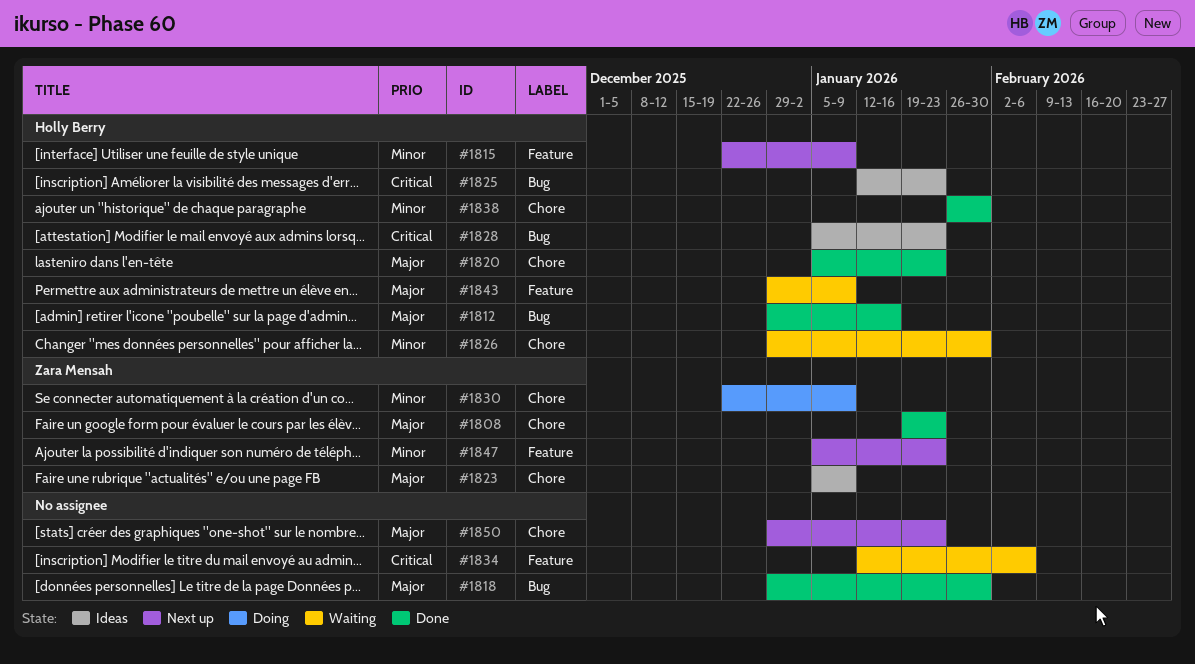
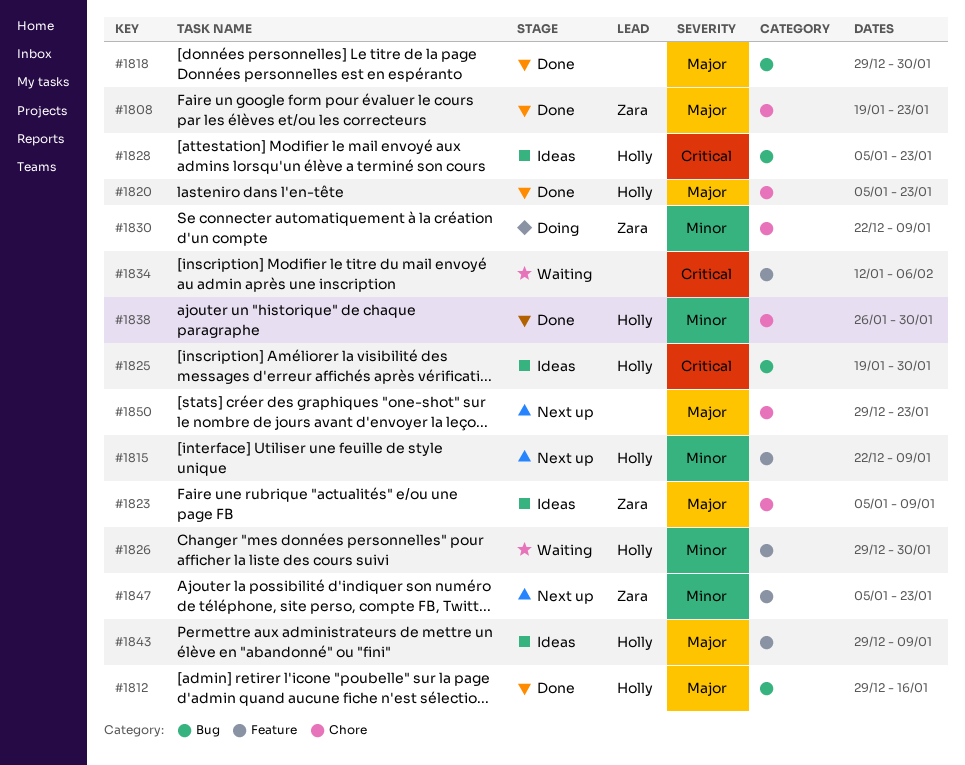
#1825, start: Jan 12 -> Jan 19
#1825, due: Jan 23 -> Jan 30
#1826, label: Chore -> Feature
#1843, status: Waiting -> Ideas

